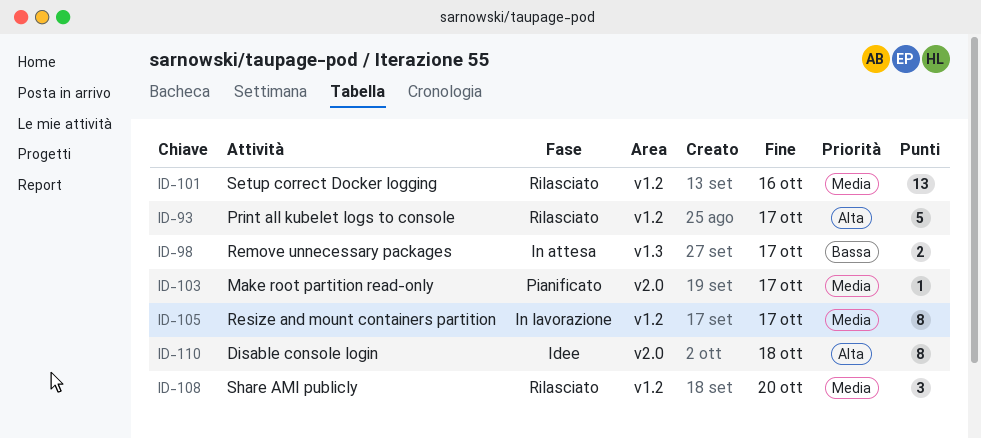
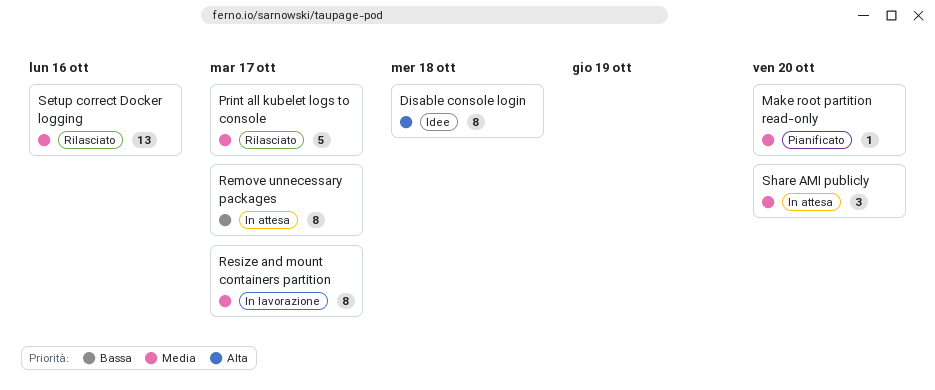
Make root partition read-only, due: Oct 17 -> Oct 20
Print all kubelet logs to console, priority: Alta -> Media
Remove unnecessary packages, estimate: 2 -> 8
Share AMI publicly, status: Rilasciato -> In attesa

